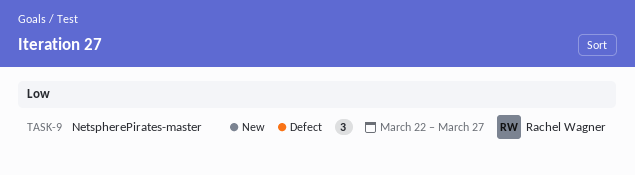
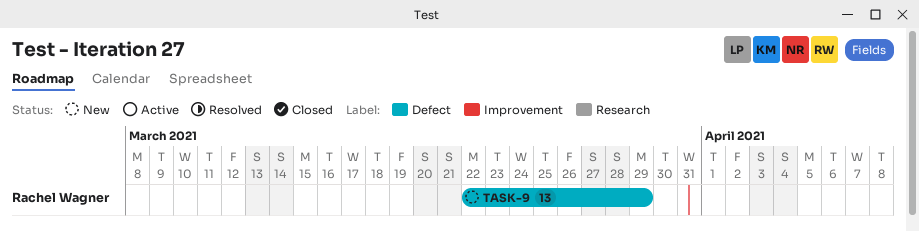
TASK-9, estimate: 3 -> 13
TASK-9, due: Mar 27 -> Mar 29

